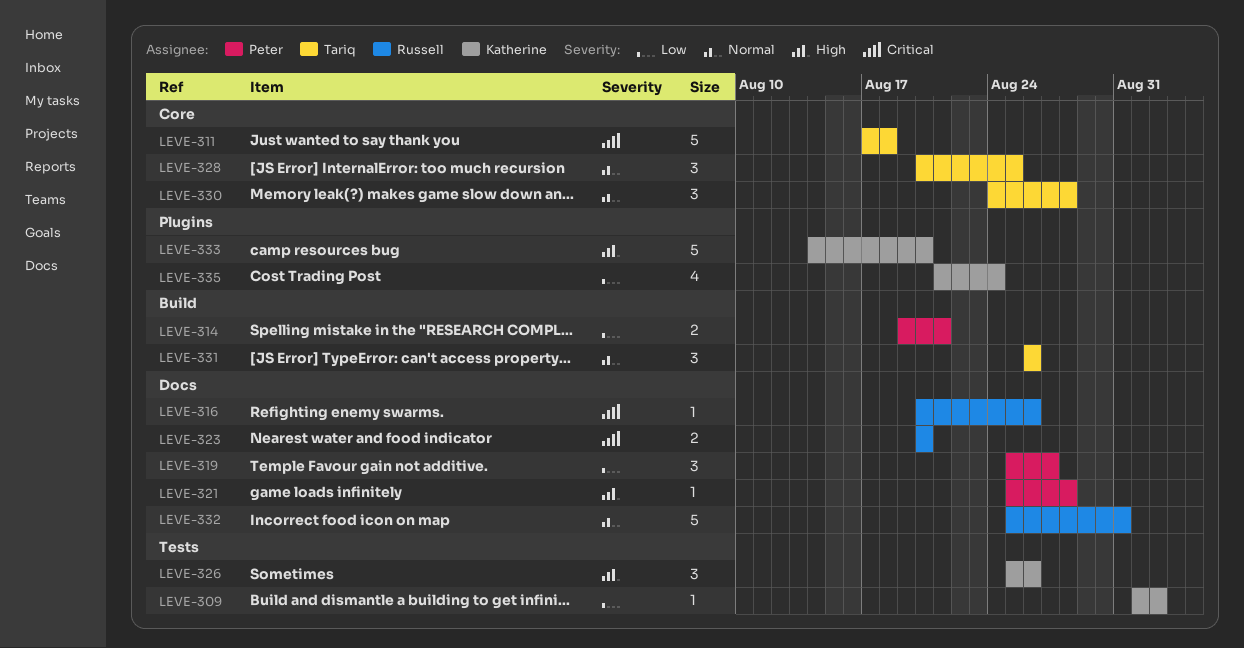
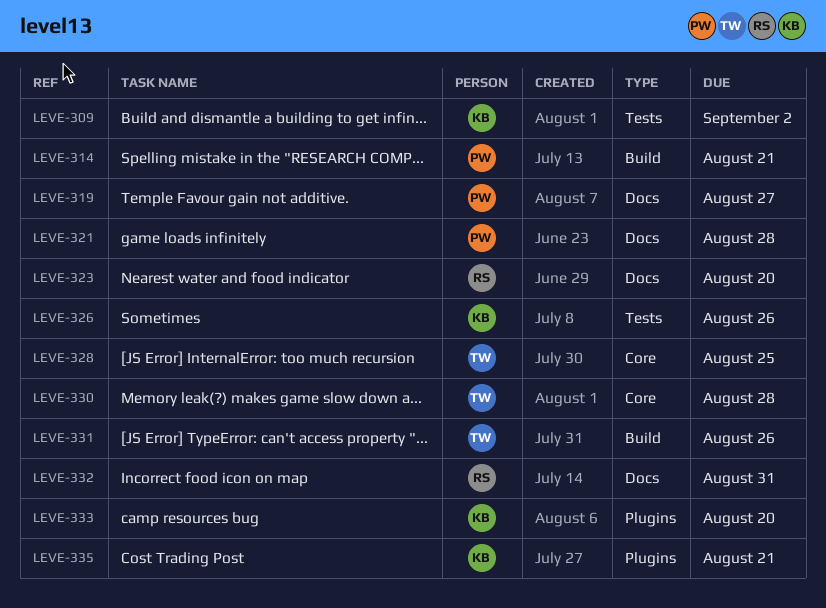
LEVE-311: present -> none
LEVE-316: present -> none
LEVE-335, due: Aug 24 -> Aug 21

